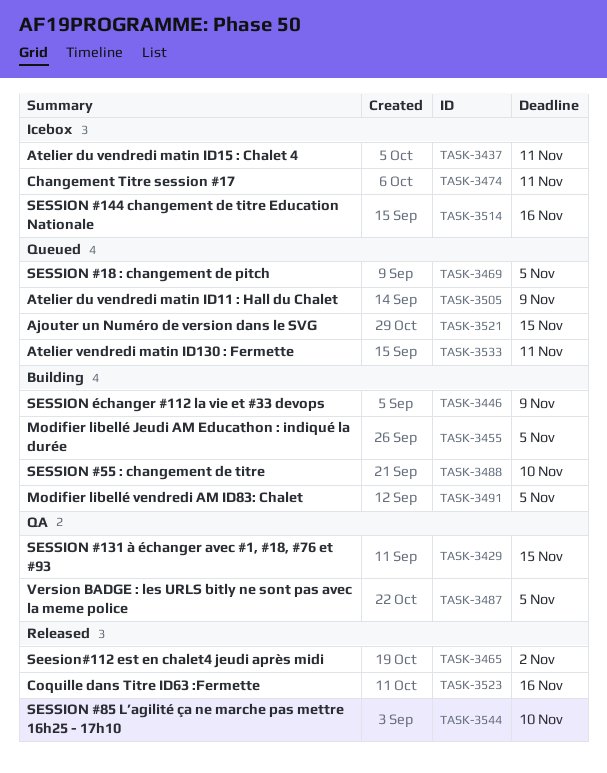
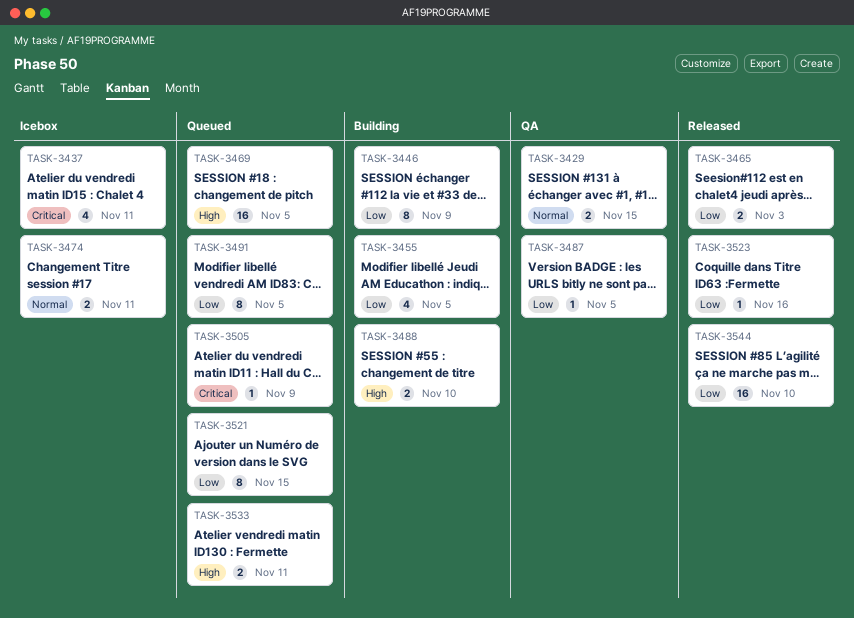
TASK-3465, due: Nov 2 -> Nov 3
TASK-3491, status: Building -> Queued
TASK-3514: present -> none

